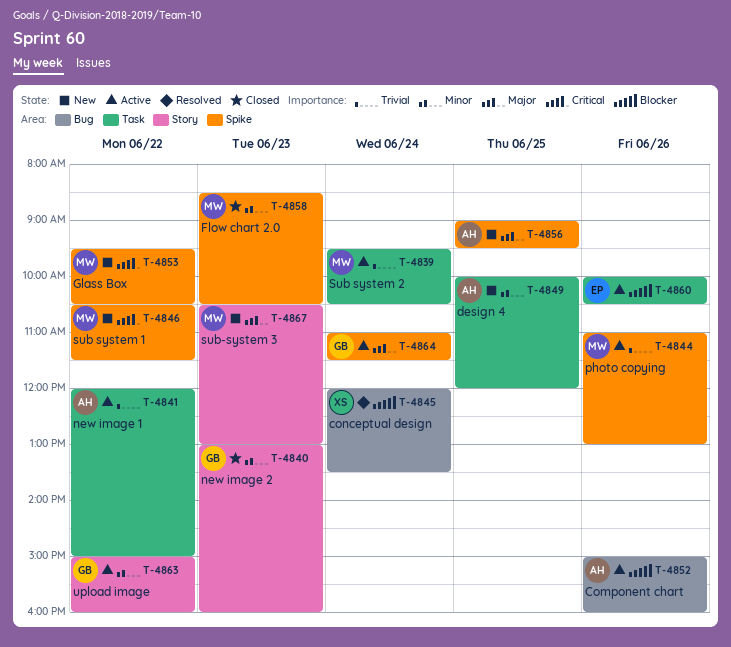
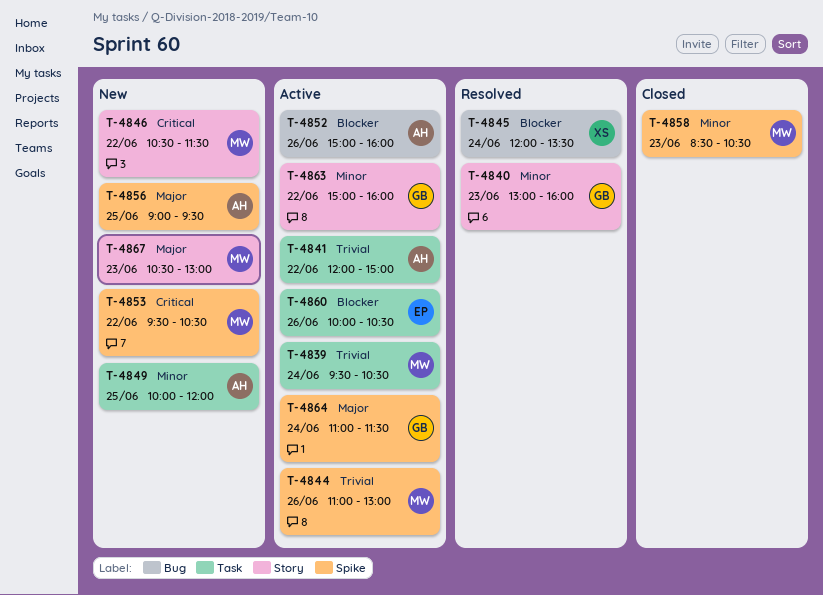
T-4840, status: Closed -> Resolved
T-4846, label: Spike -> Story

